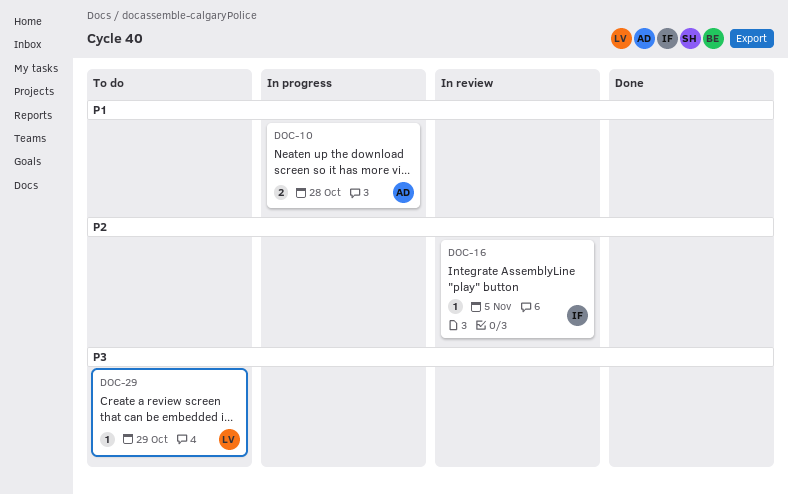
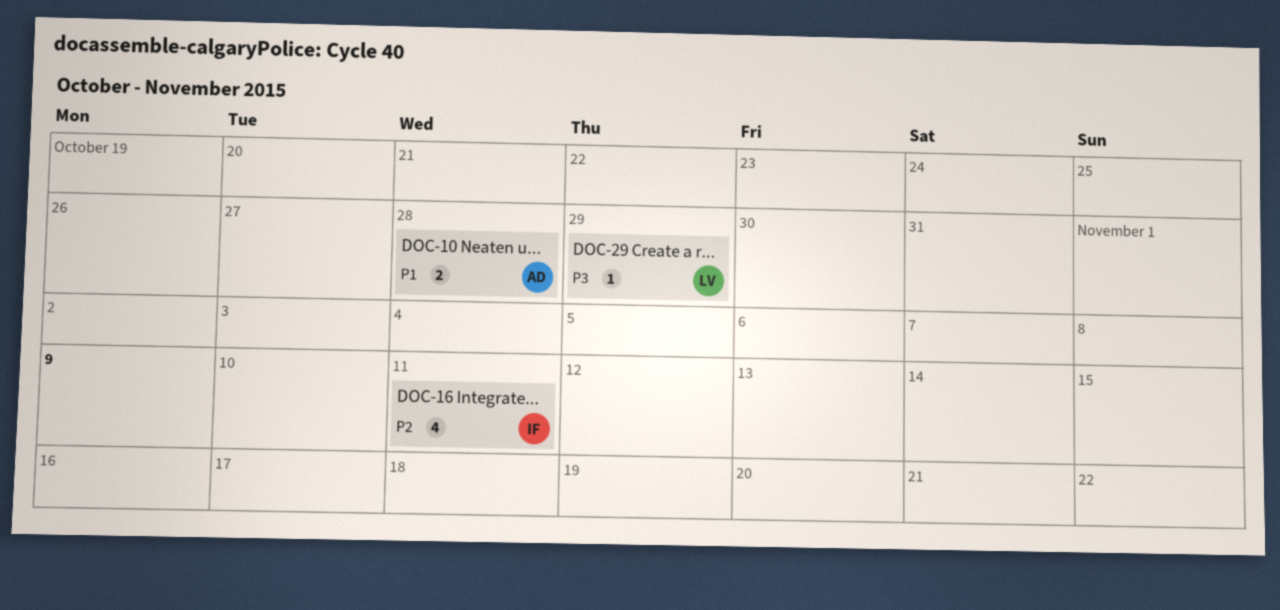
DOC-16, estimate: 1 -> 4
DOC-16, due: Nov 5 -> Nov 11

